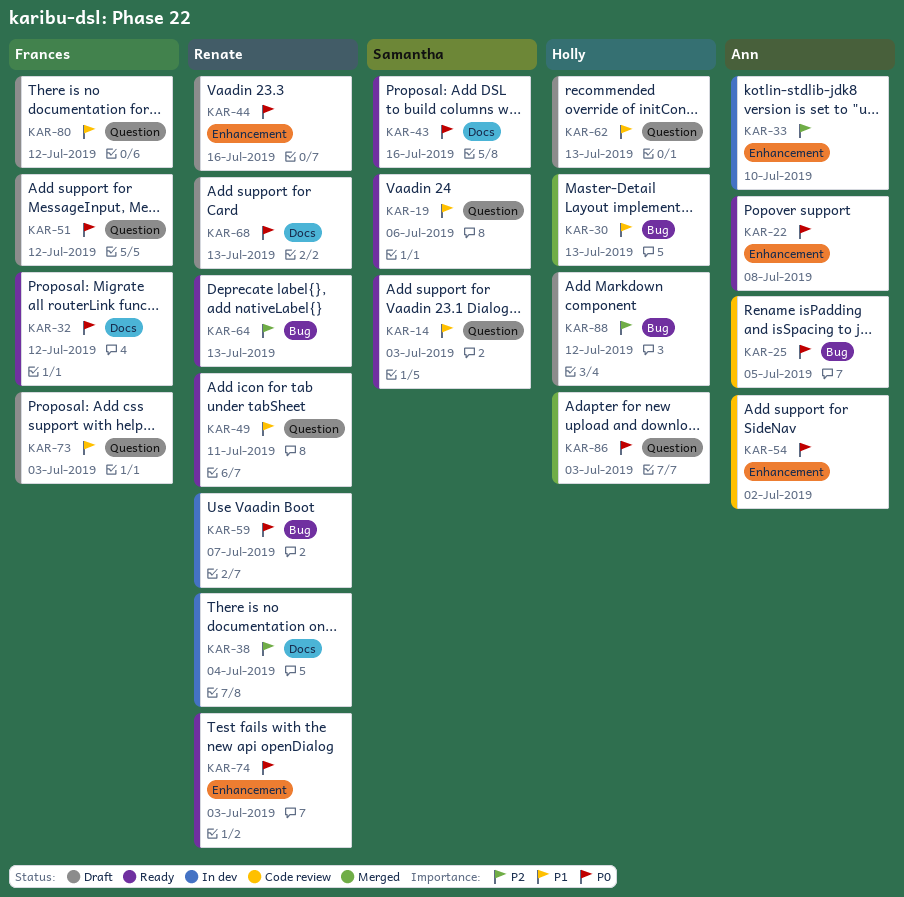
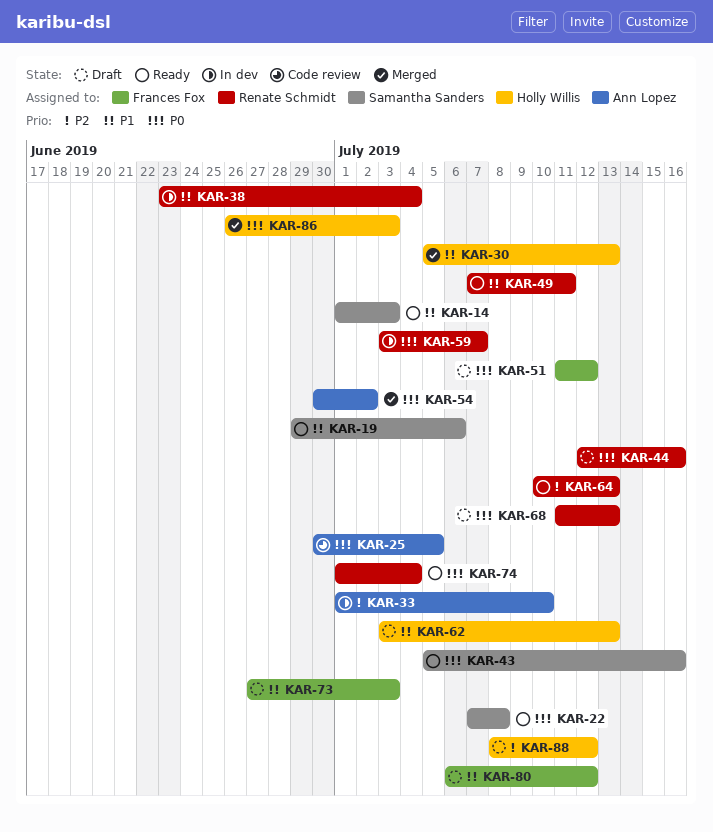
KAR-22, owner: Ann Lopez -> Samantha Sanders
KAR-32: present -> none
KAR-38, priority: P2 -> P1
KAR-54, status: Code review -> Merged
KAR-74, due: Jul 3 -> Jul 4

